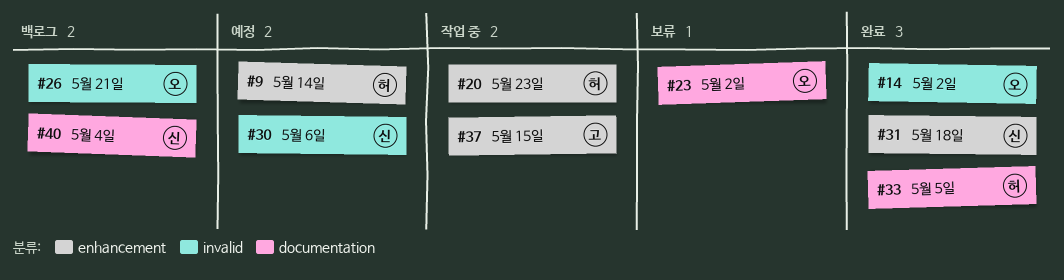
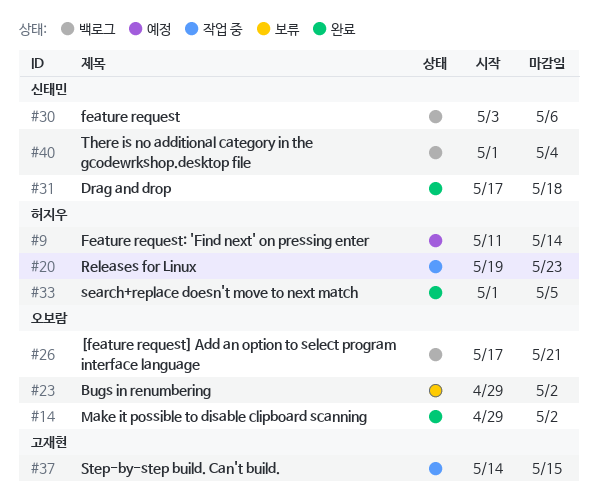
#30, status: 예정 -> 백로그

